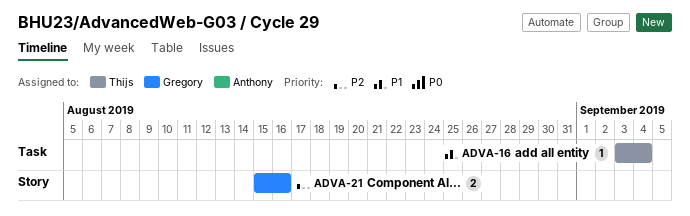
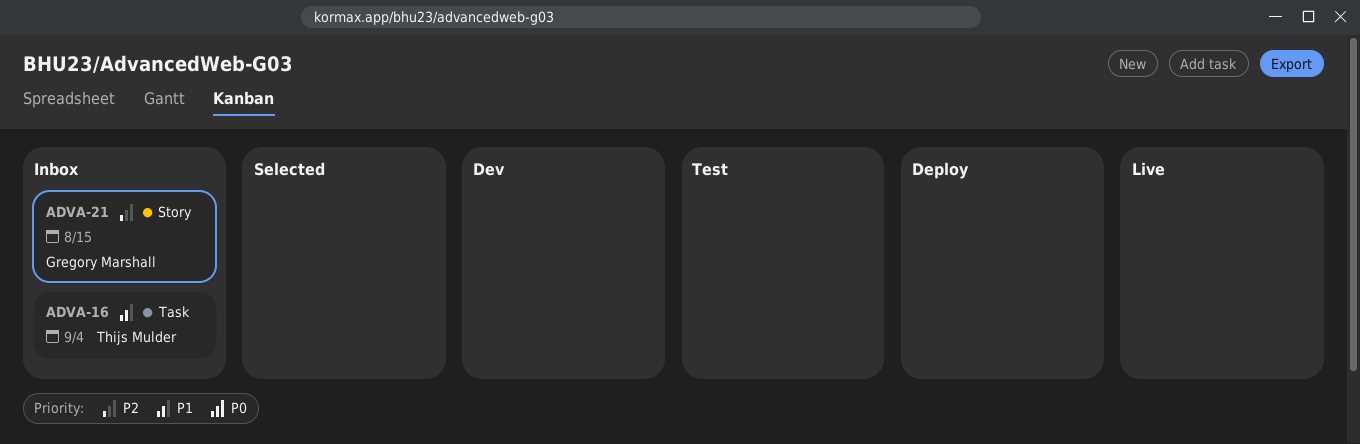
ADVA-21, due: Aug 16 -> Aug 15

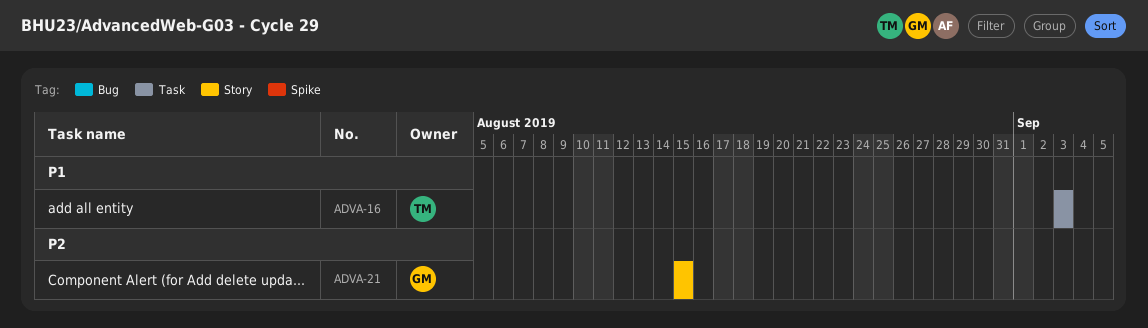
ADVA-16, due: Sep 4 -> Sep 3

